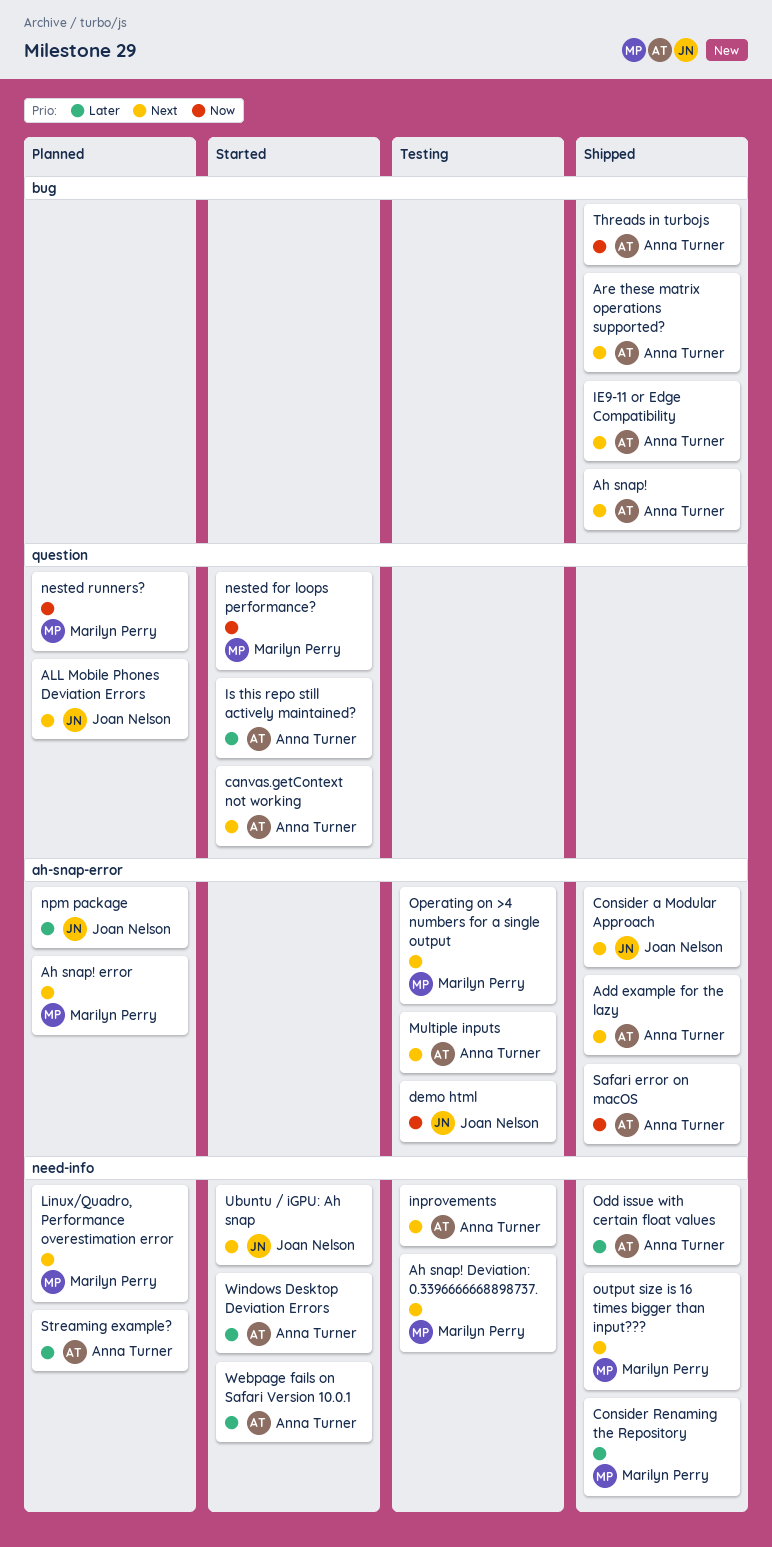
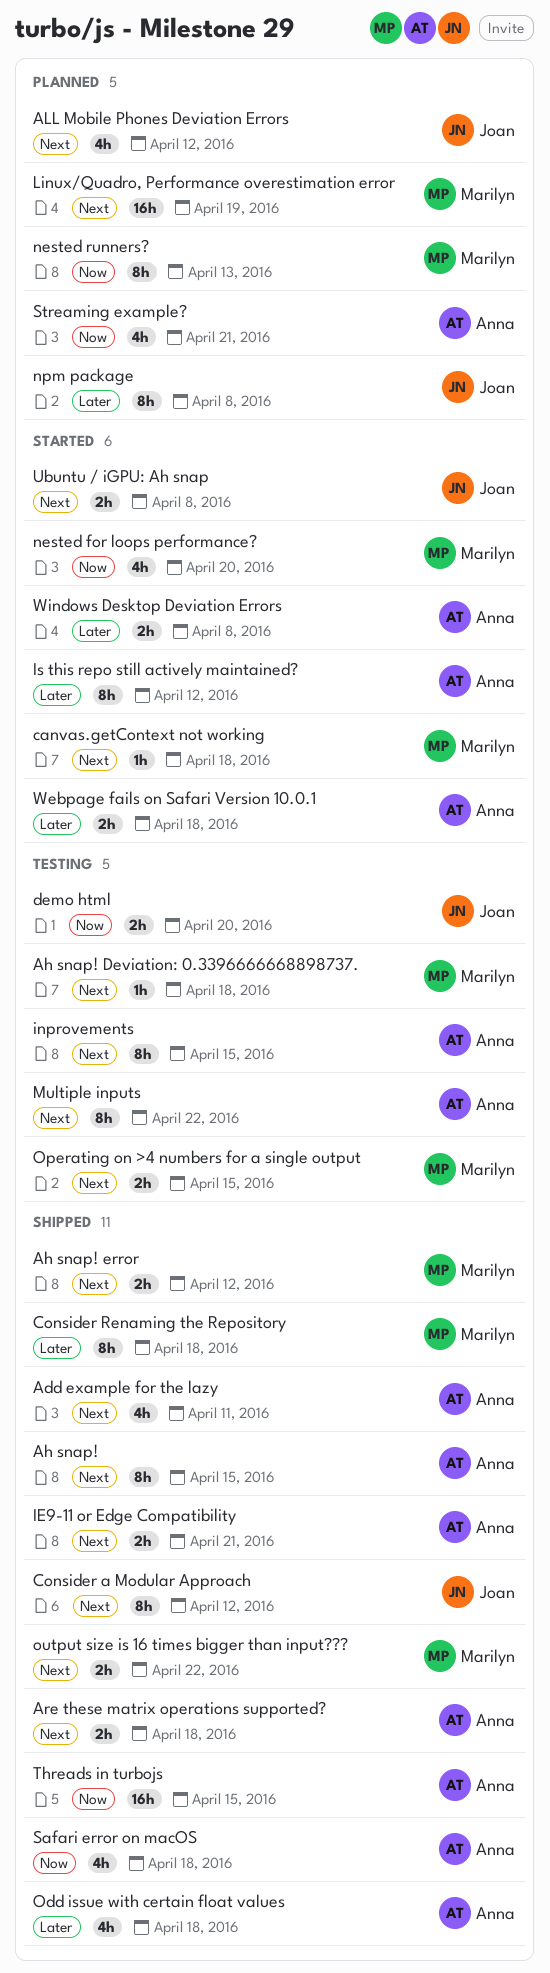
Ah snap! error, status: Planned -> Shipped
canvas.getContext not working, owner: Anna Turner -> Marilyn Perry
Streaming example?, priority: Later -> Now

